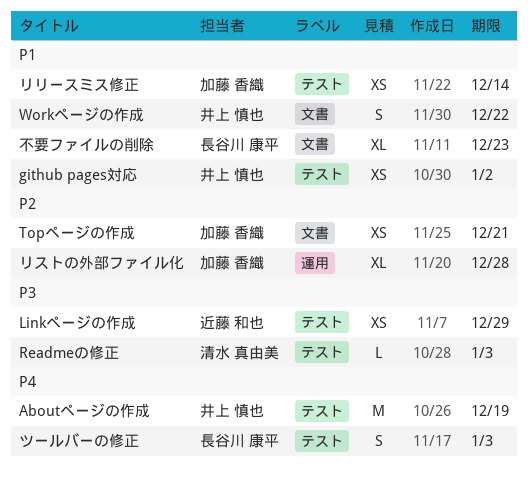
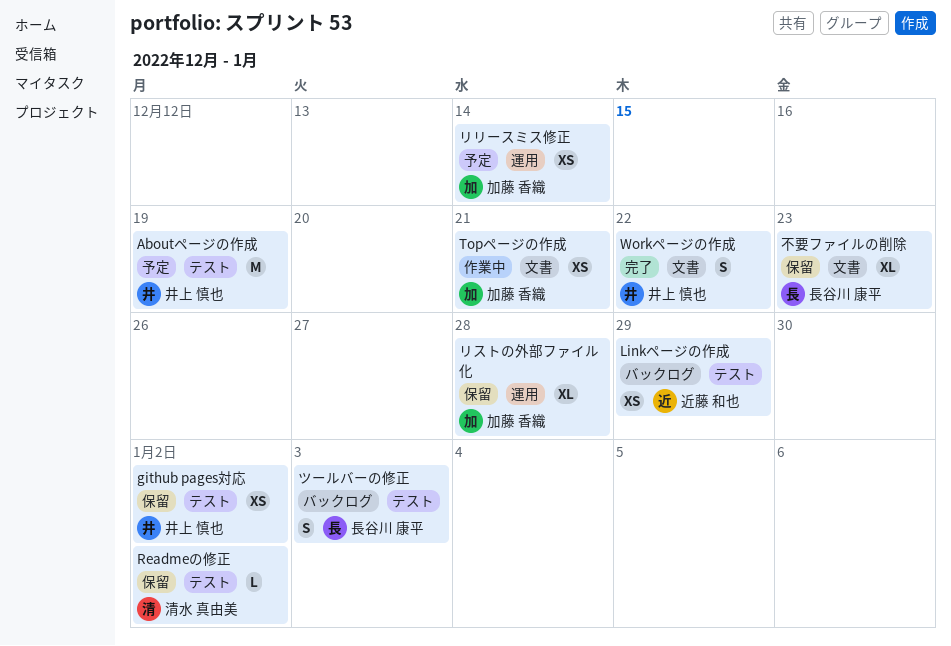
Readmeの修正, due: Jan 3 -> Jan 2
リリースミス修正, label: テスト -> 運用

